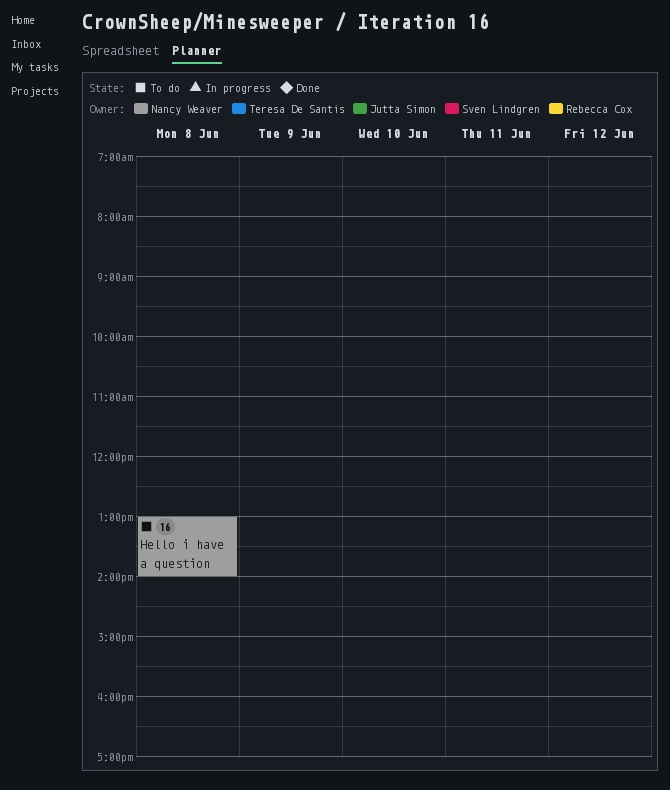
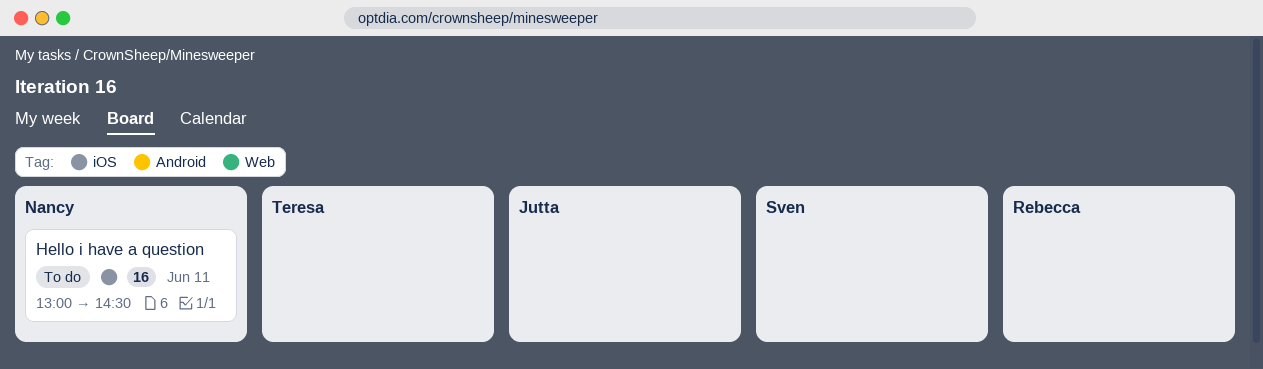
Hello i have a question, day: Jun 8 -> Jun 11
Hello i have a question, ends: 14:00 -> 14:30

